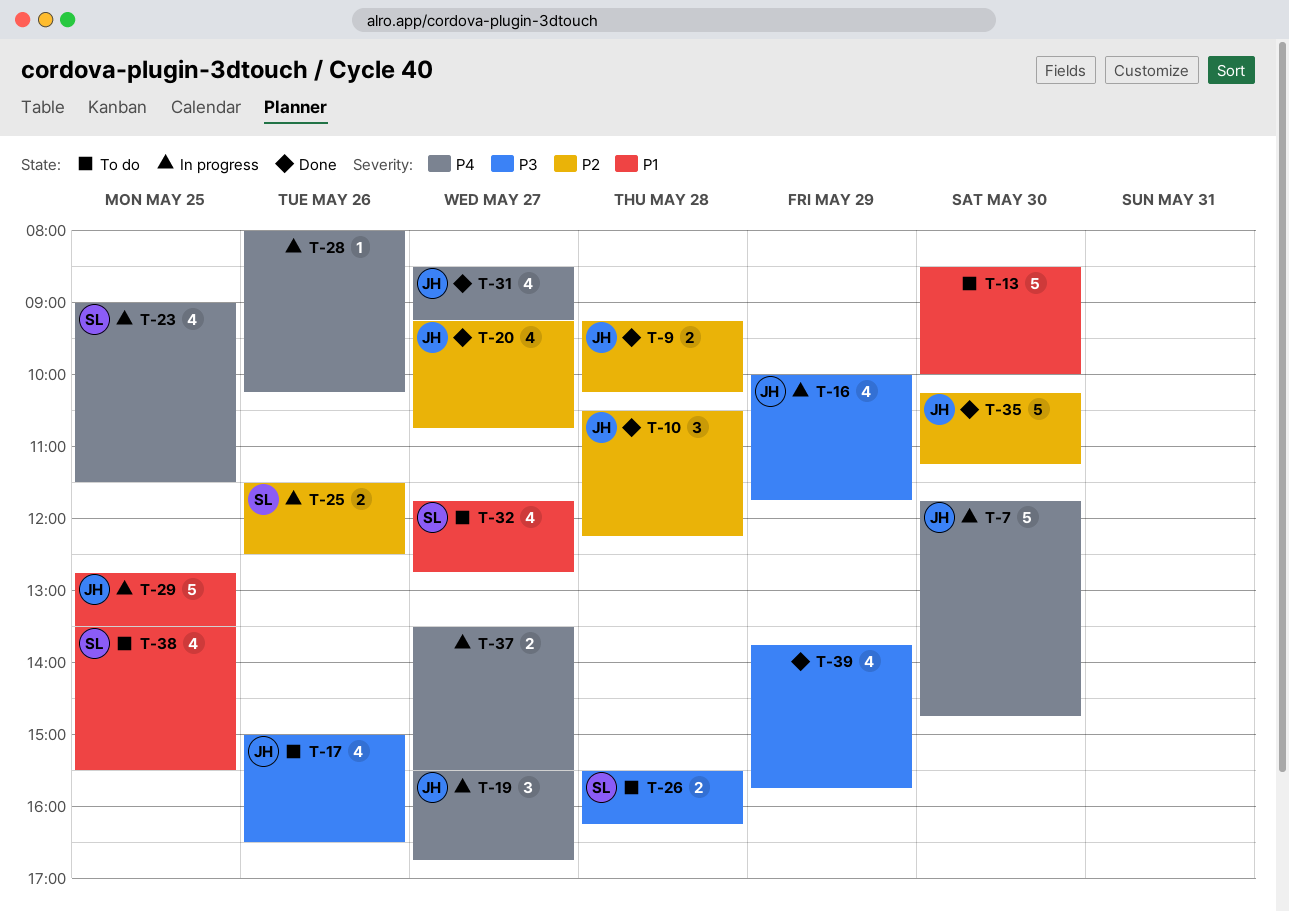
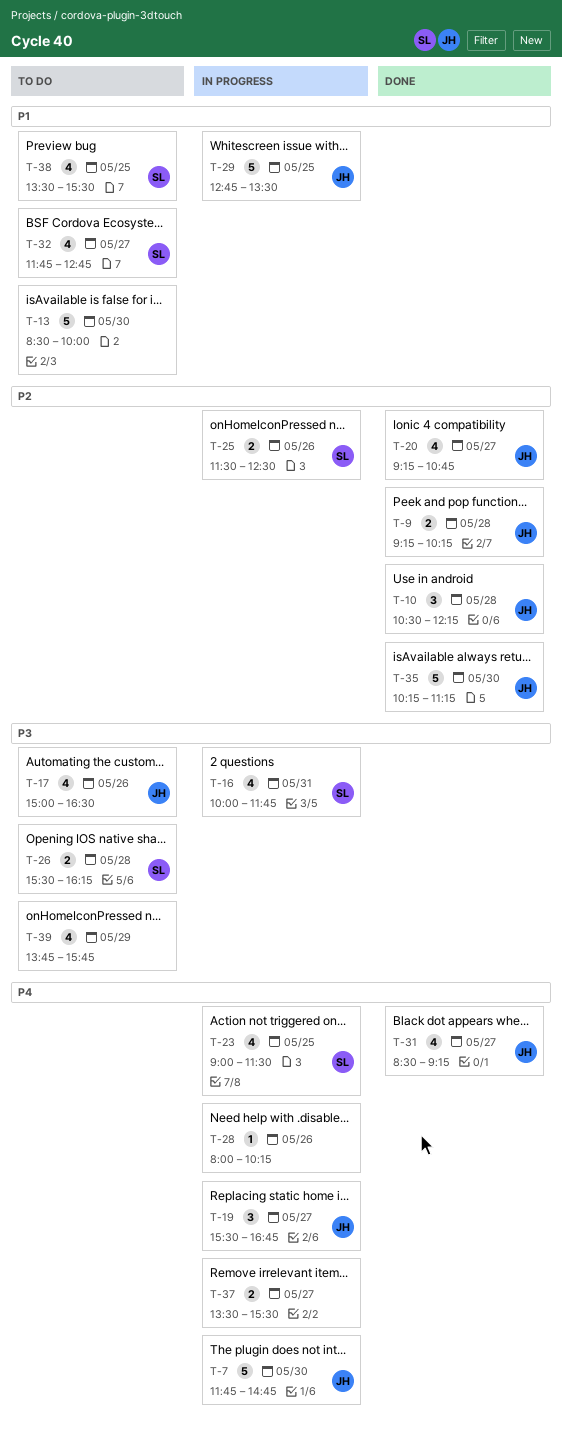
T-16, owner: JH -> SL
T-16, day: May 29 -> May 31
T-39, status: Done -> To do

